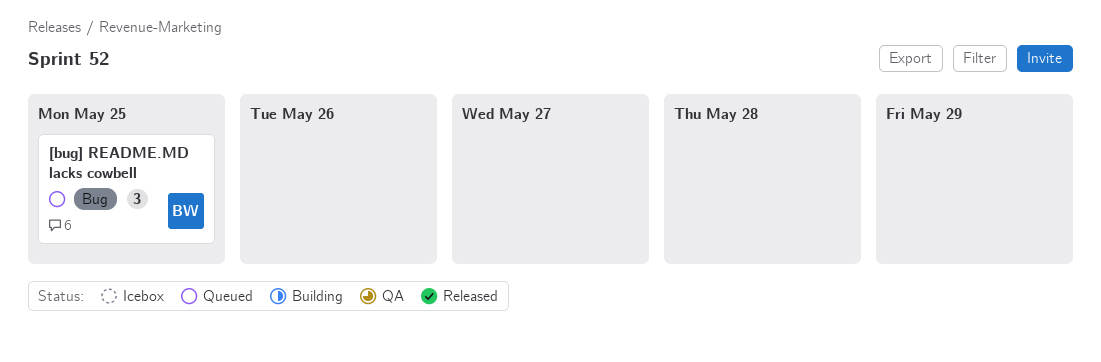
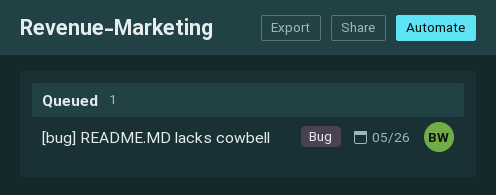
[bug] README.MD lacks cowbell, due: May 25 -> May 26

